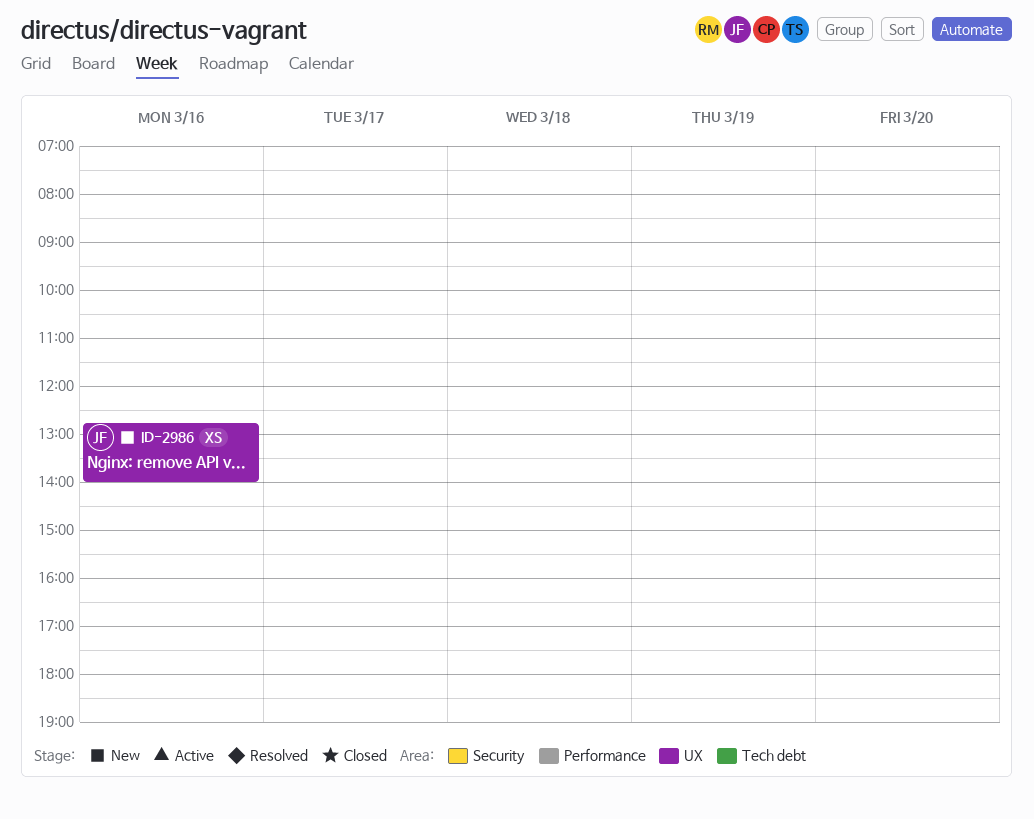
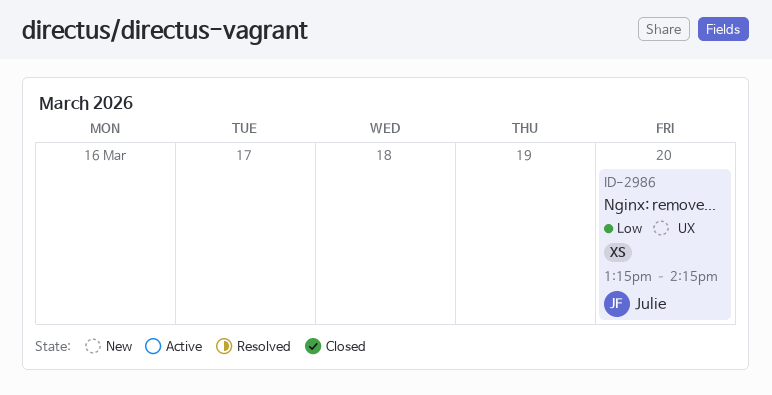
ID-2986, day: Mar 16 -> Mar 20
ID-2986, begins: 12:45 -> 13:15
ID-2986, ends: 14:00 -> 14:15

